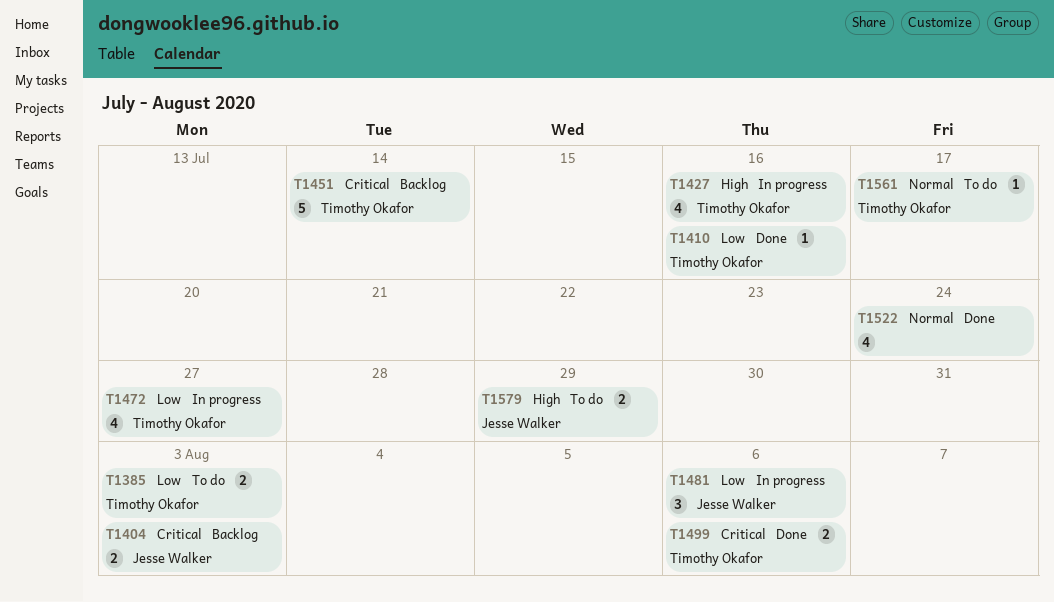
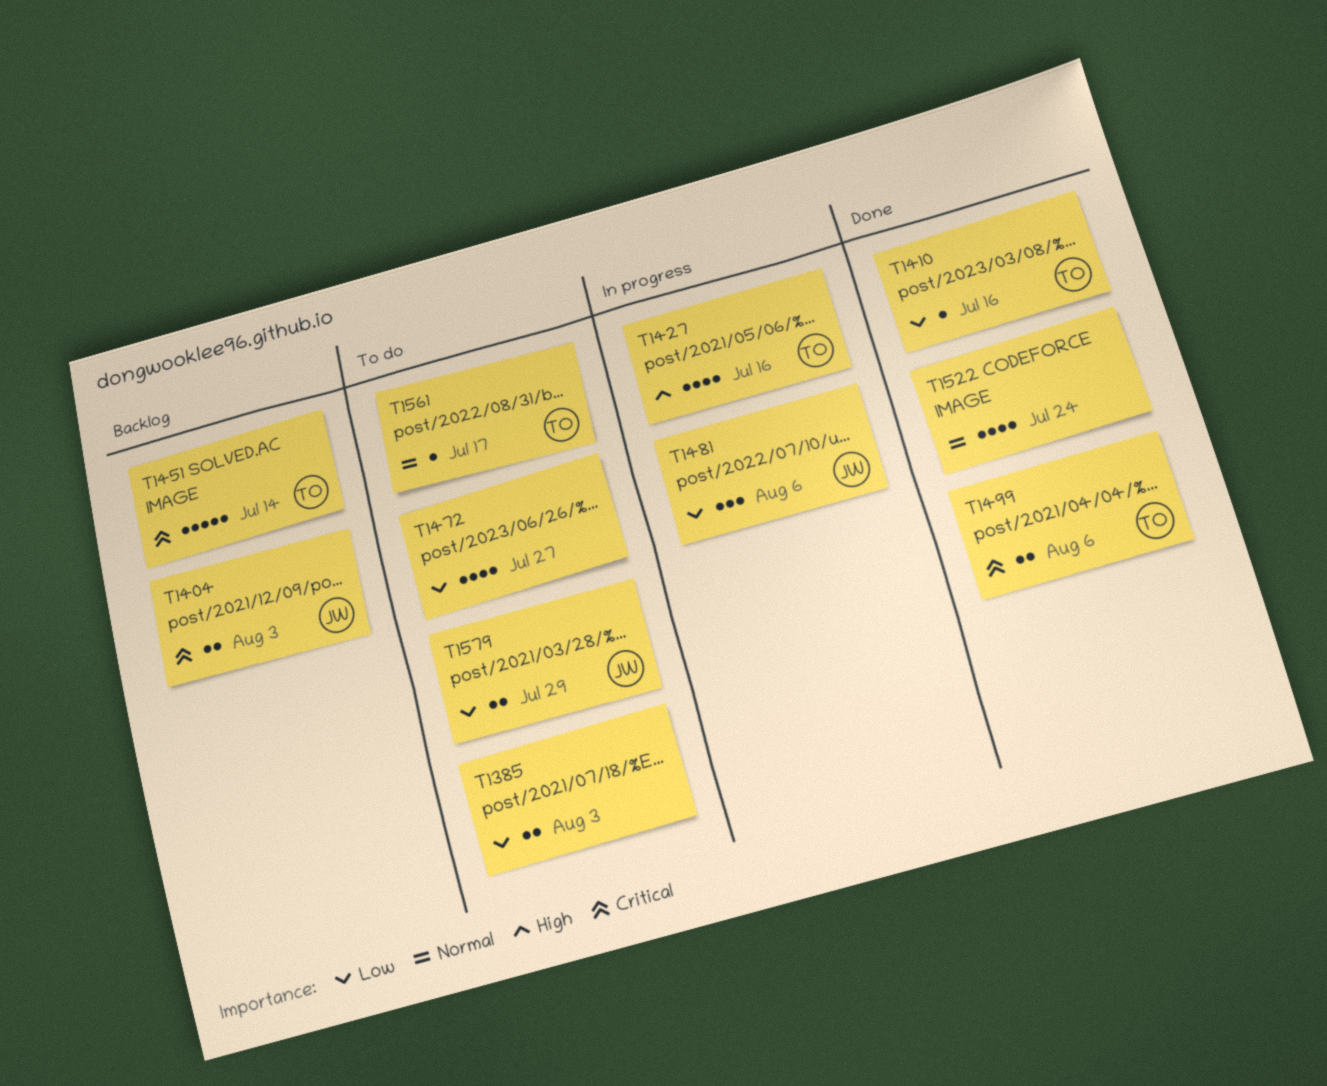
T1385, owner: Timothy Okafor -> none
T1472, status: In progress -> To do
T1472, owner: Timothy Okafor -> none
T1579, priority: High -> Low

